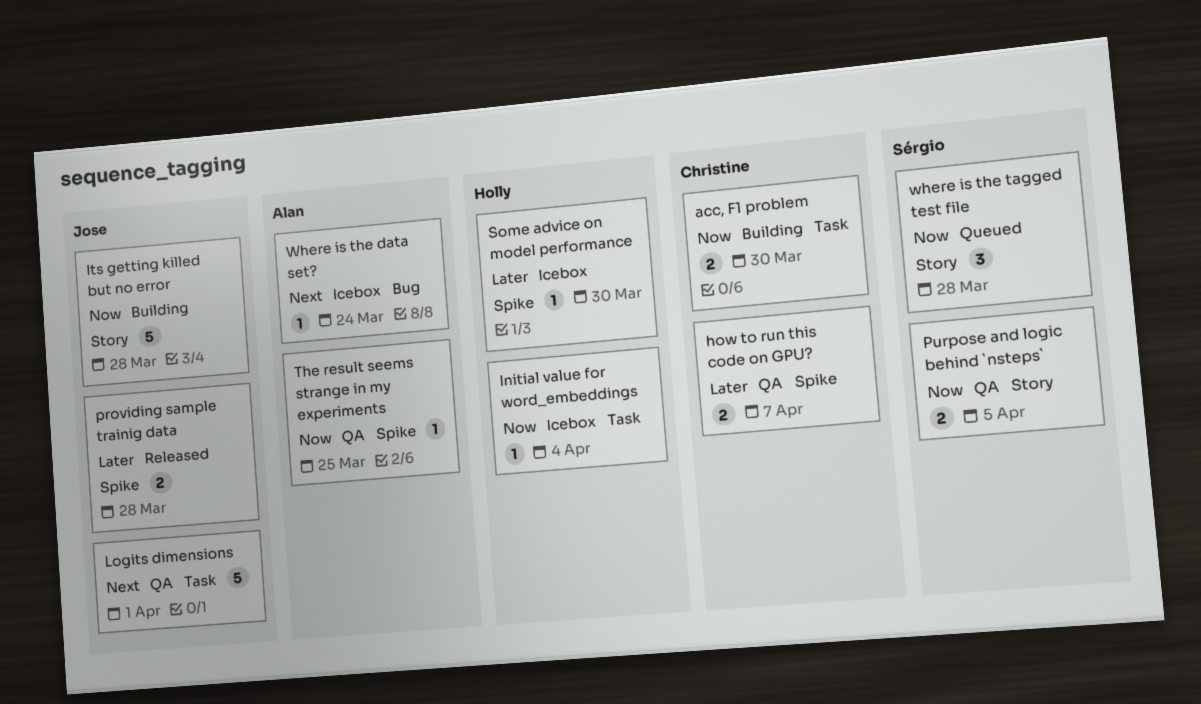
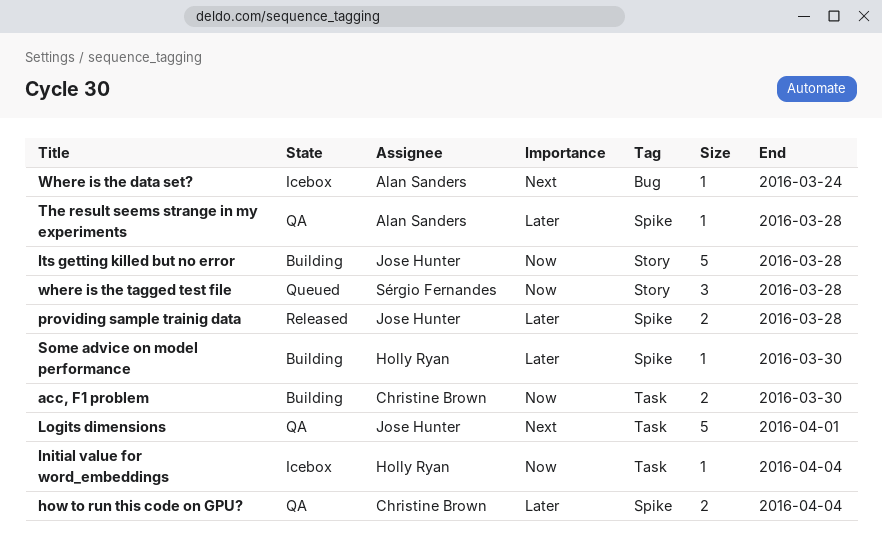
how to run this code on GPU?, due: Apr 7 -> Apr 4
Purpose and logic behind `nsteps`: present -> none
Some advice on model performance, status: Icebox -> Building
The result seems strange in my experiments, priority: Now -> Later
The result seems strange in my experiments, due: Mar 25 -> Mar 28

